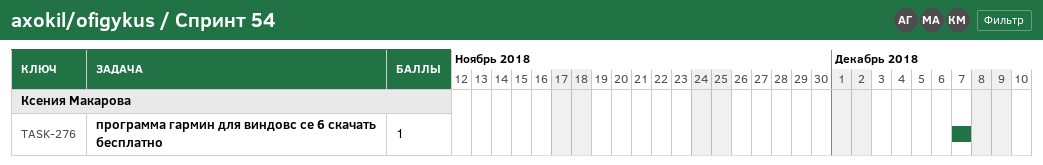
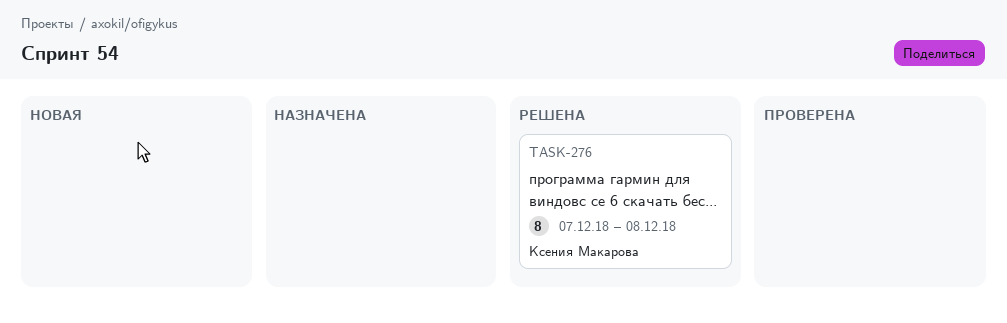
TASK-276, estimate: 1 -> 8
TASK-276, due: Dec 7 -> Dec 8

